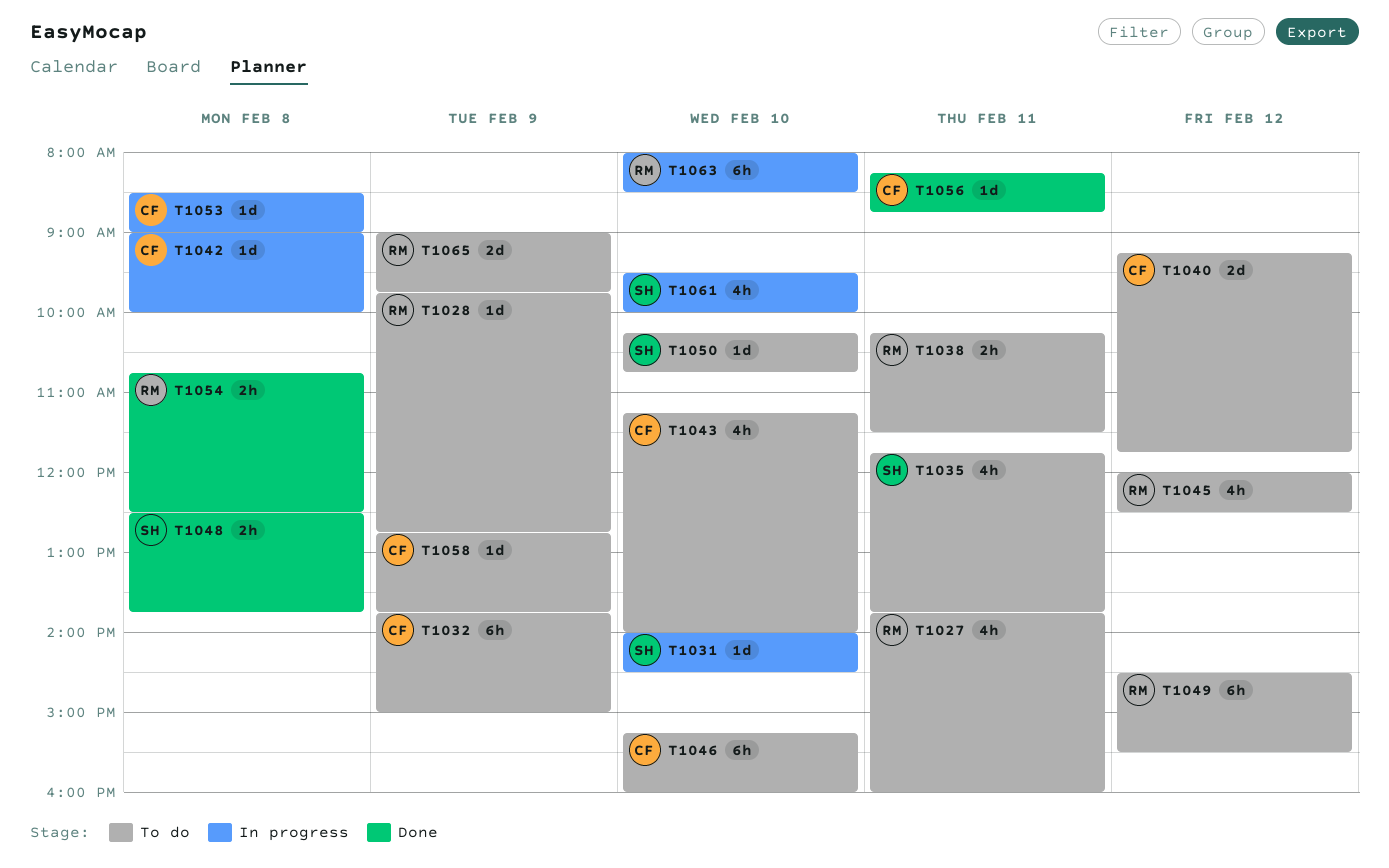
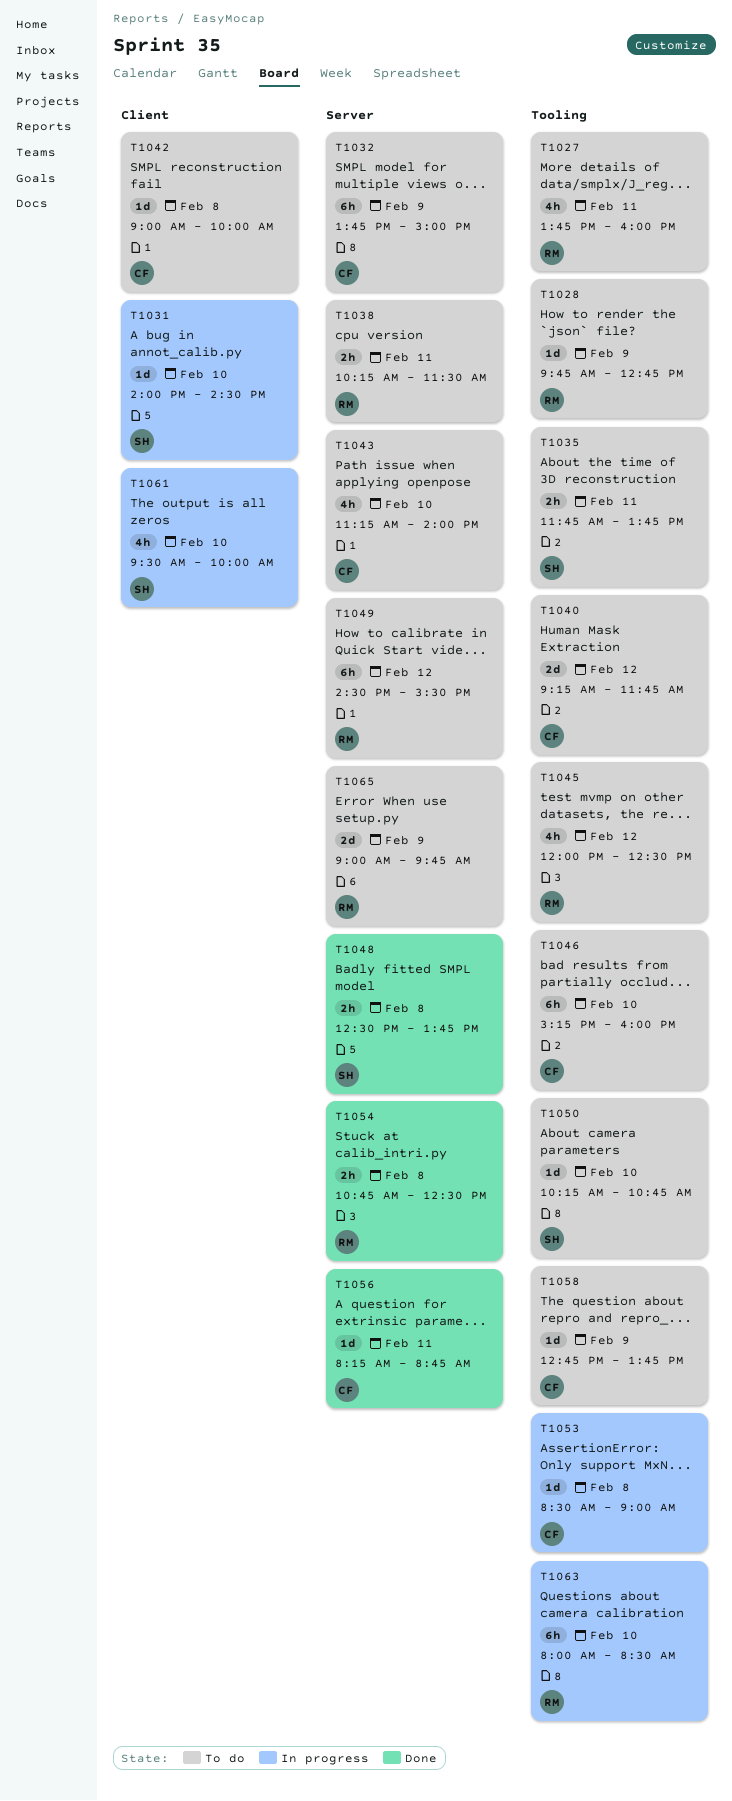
T1035, estimate: 4h -> 2h
T1042, status: In progress -> To do

